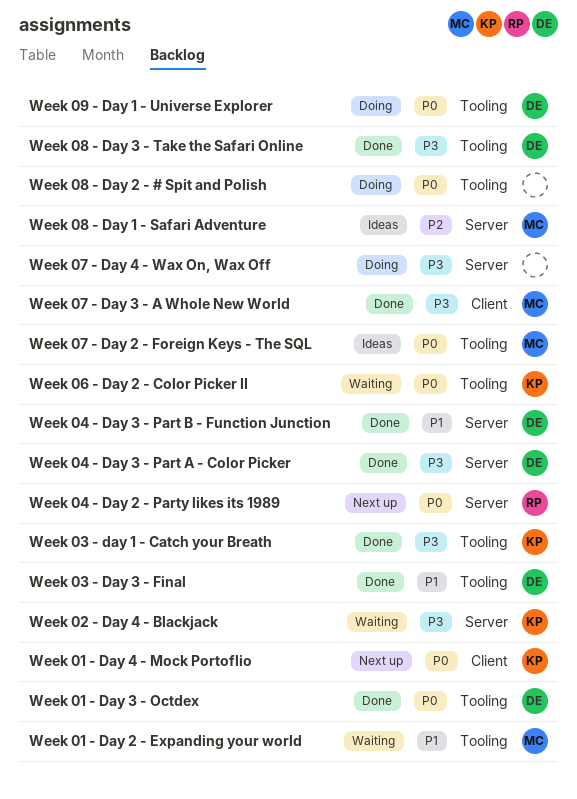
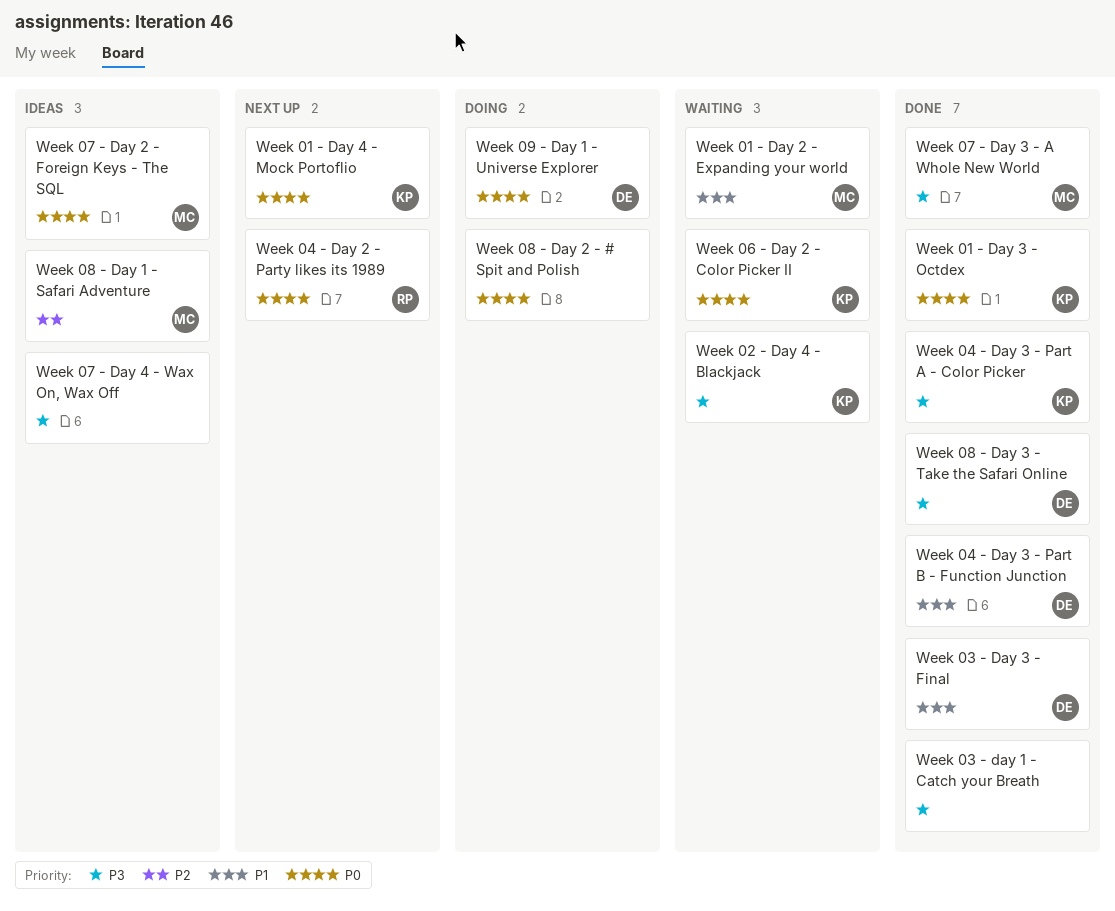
Week 01 - Day 3 - Octdex, owner: DE -> KP
Week 03 - day 1 - Catch your Breath, owner: KP -> none
Week 04 - Day 3 - Part A - Color Picker, owner: DE -> KP
Week 07 - Day 4 - Wax On, Wax Off, status: Doing -> Ideas

